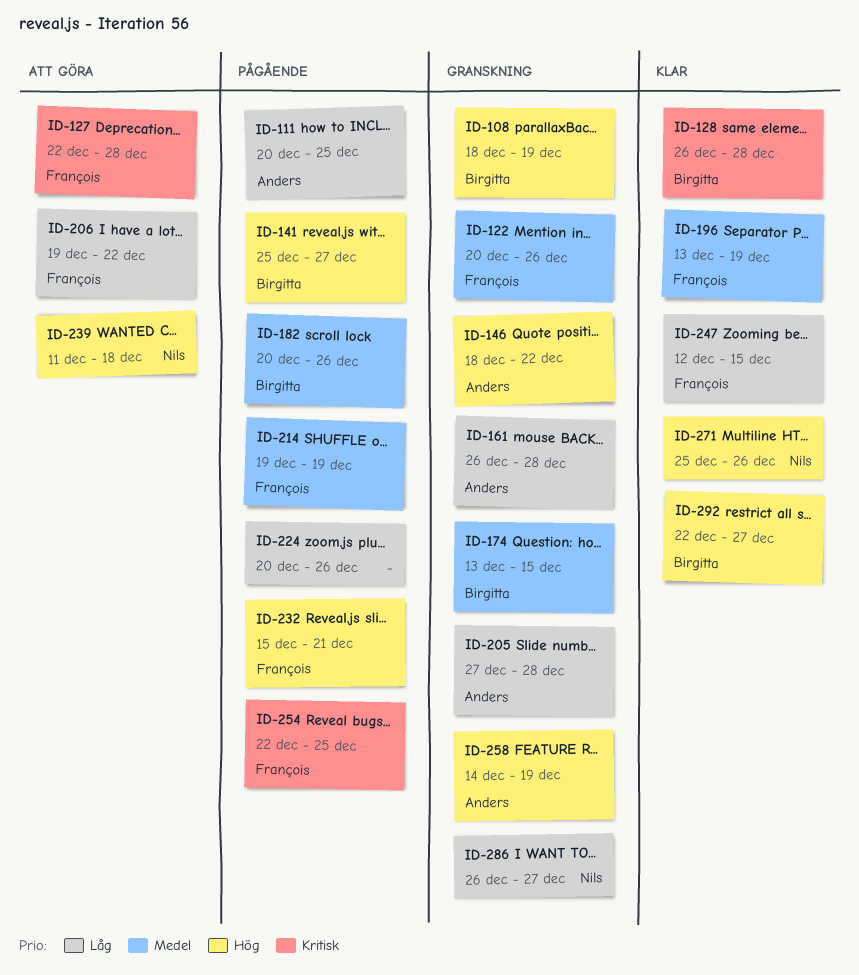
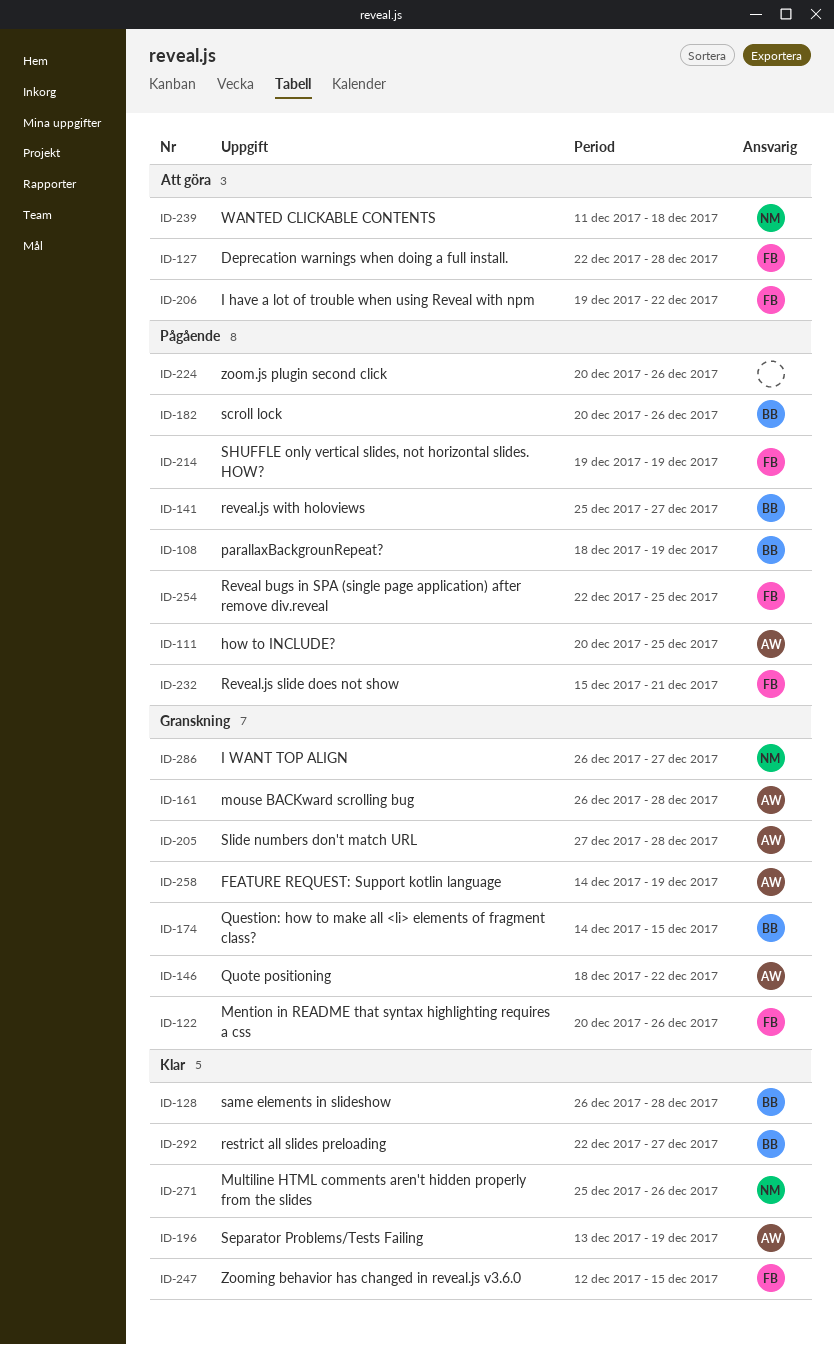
ID-108, status: Granskning -> Pågående
ID-174, start: Dec 13 -> Dec 14
ID-196, owner: François -> Anders

